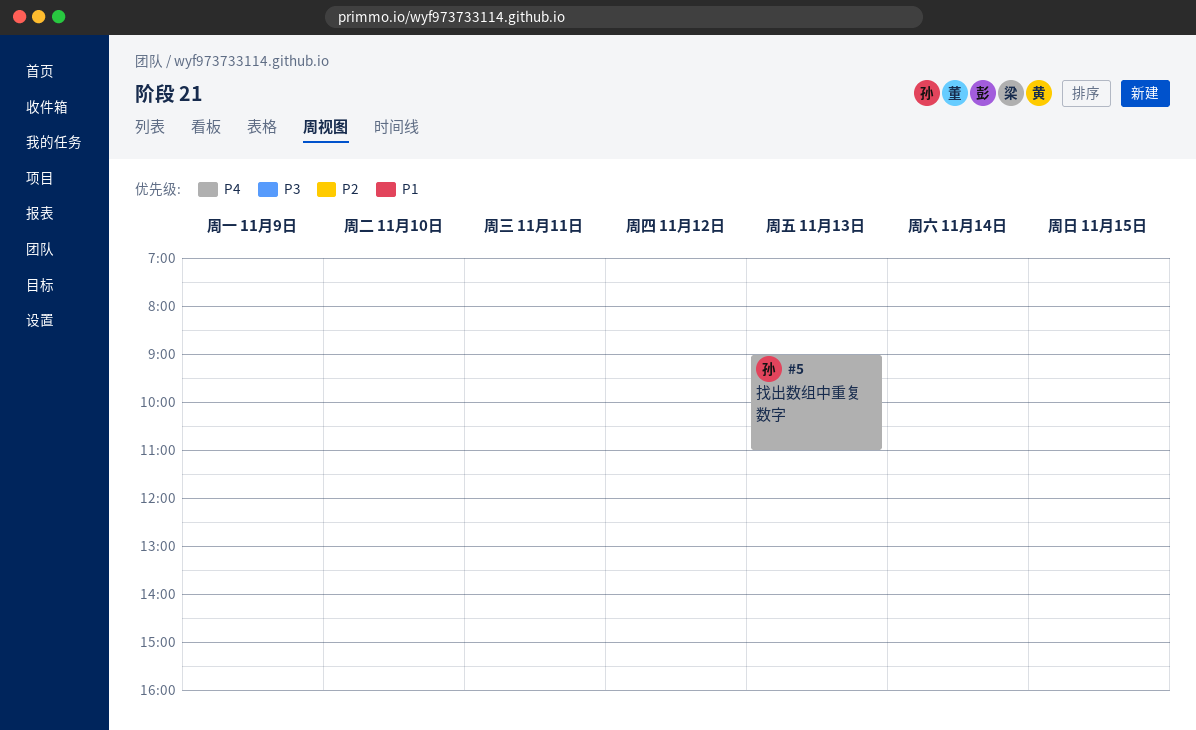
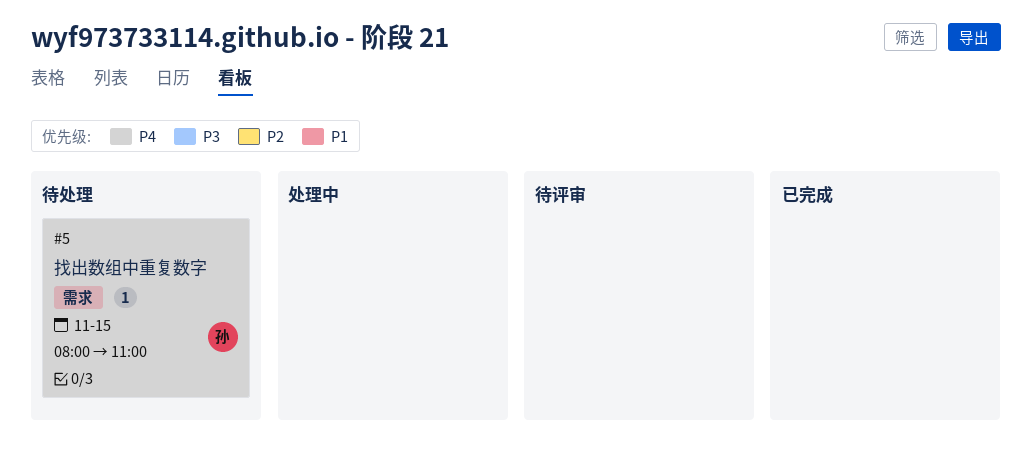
#5, day: Nov 13 -> Nov 15
#5, begins: 09:00 -> 08:00

